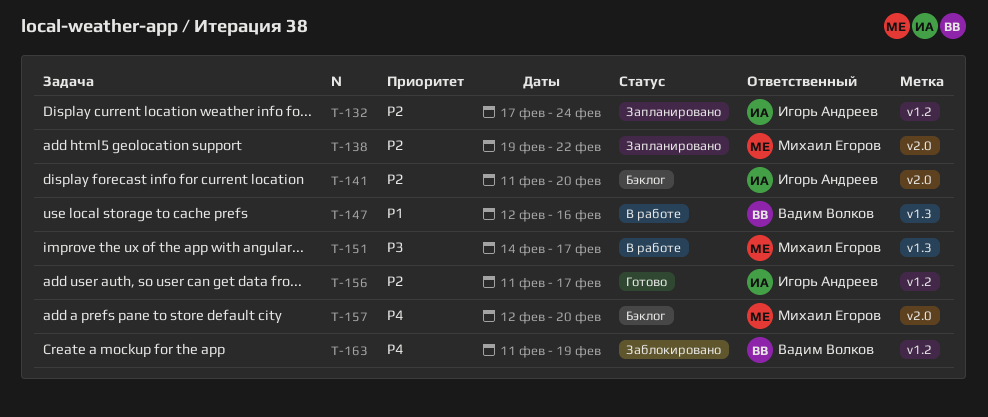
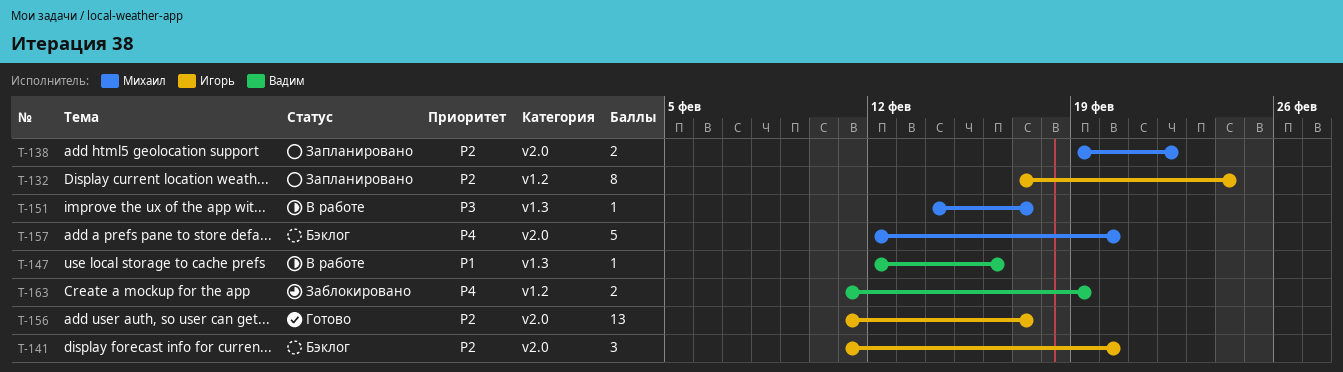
T-156, label: v1.2 -> v2.0

